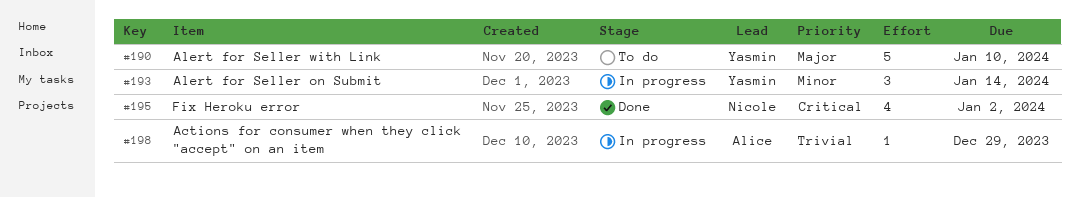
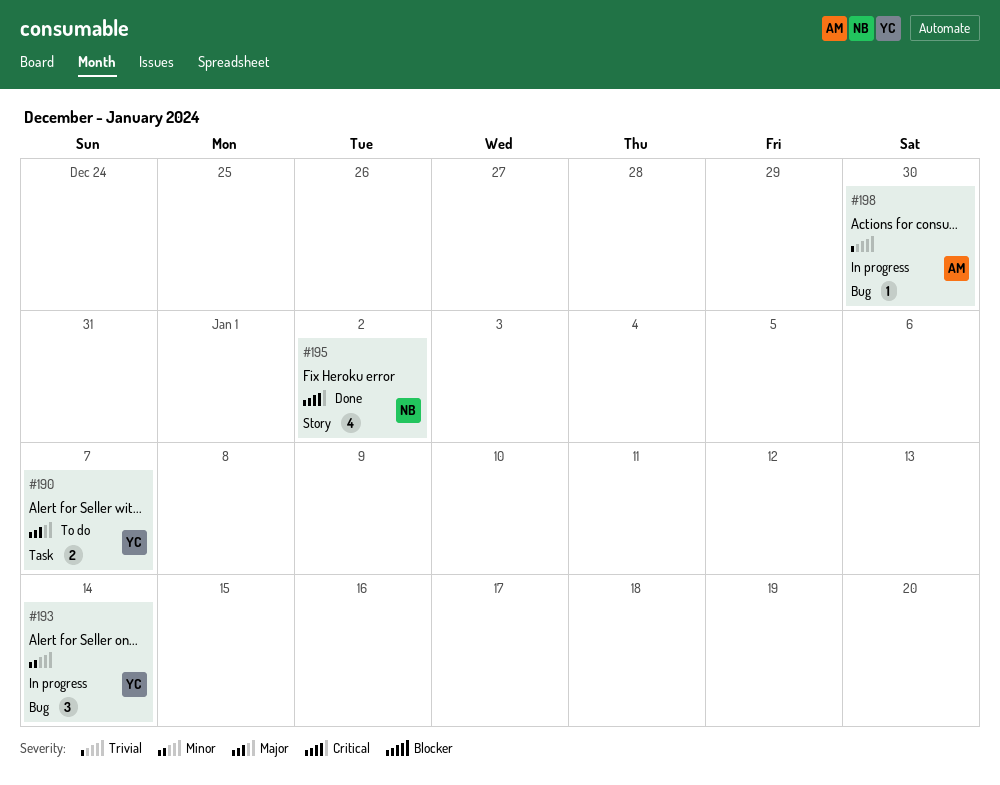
#190, estimate: 5 -> 2
#190, due: Jan 10 -> Jan 7
#198, due: Dec 29 -> Dec 30

